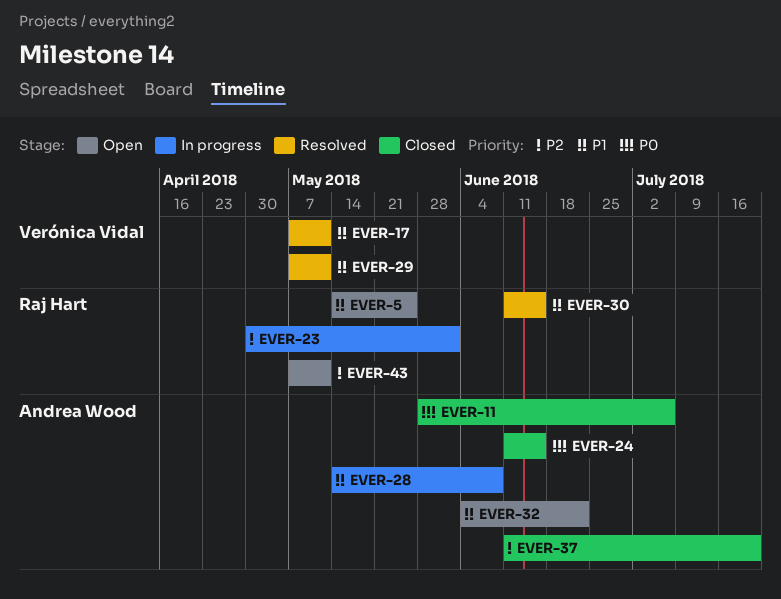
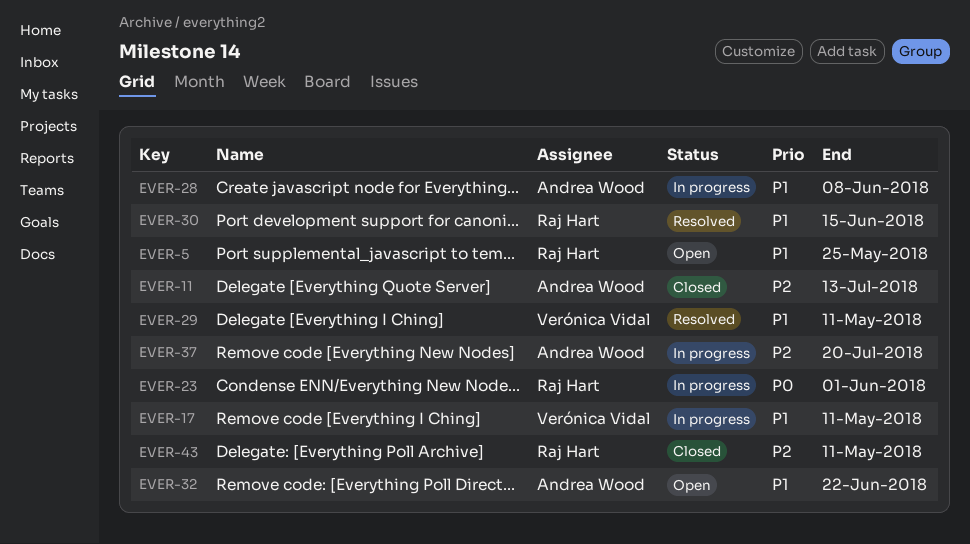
EVER-11, priority: P0 -> P2
EVER-11, due: Jul 6 -> Jul 13
EVER-17, status: Resolved -> In progress
EVER-23, priority: P2 -> P0
EVER-24: present -> none
EVER-37, status: Closed -> In progress
EVER-43, status: Open -> Closed

